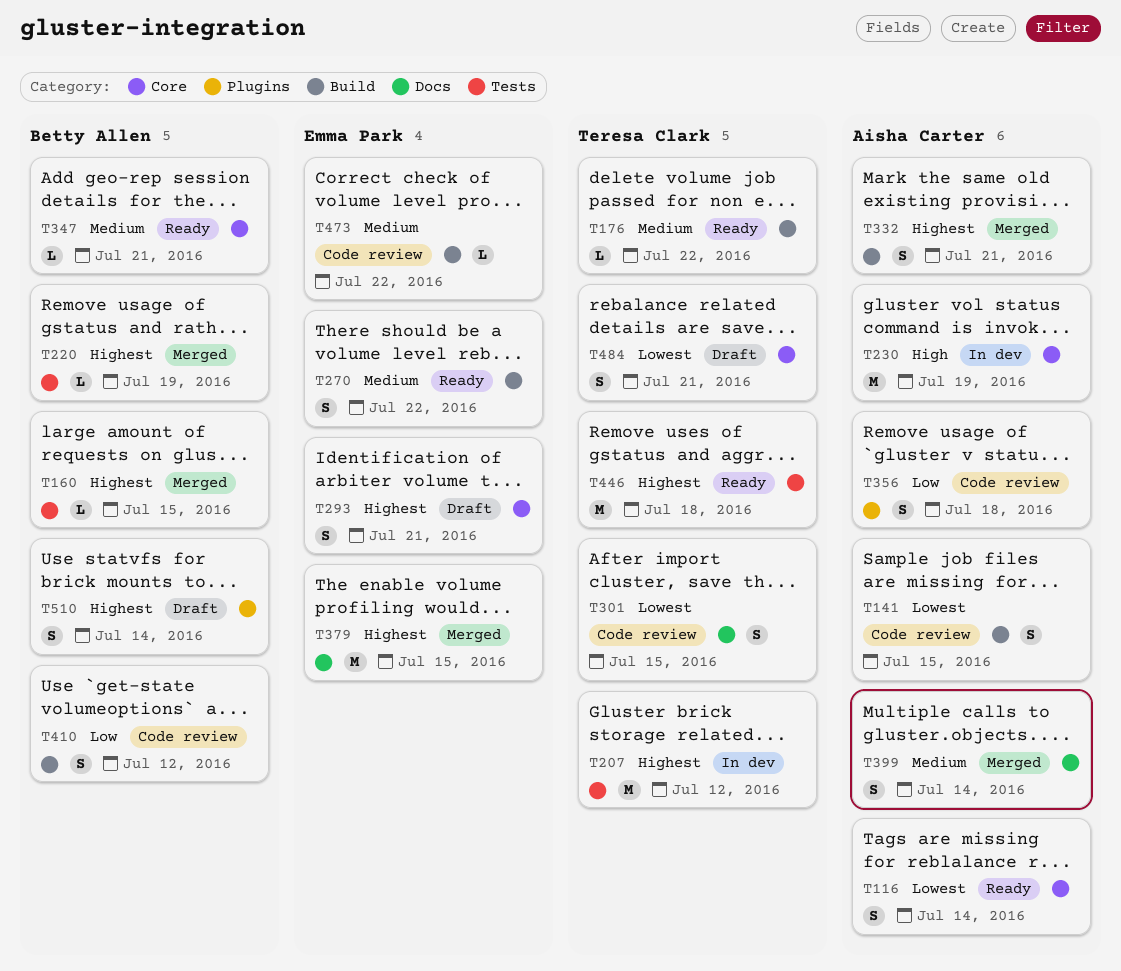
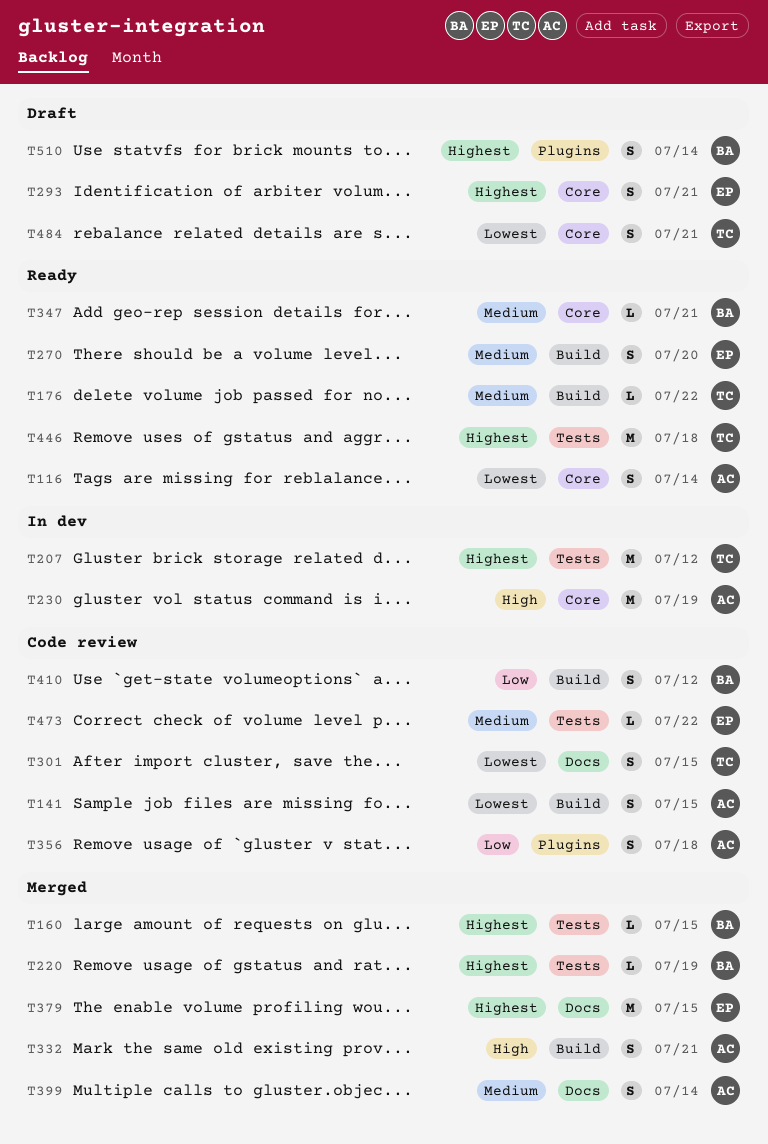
T270, due: Jul 22 -> Jul 20
T332, priority: Highest -> High
T473, label: Build -> Tests

